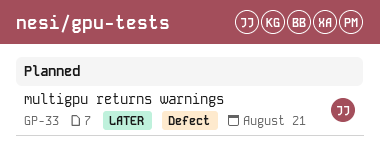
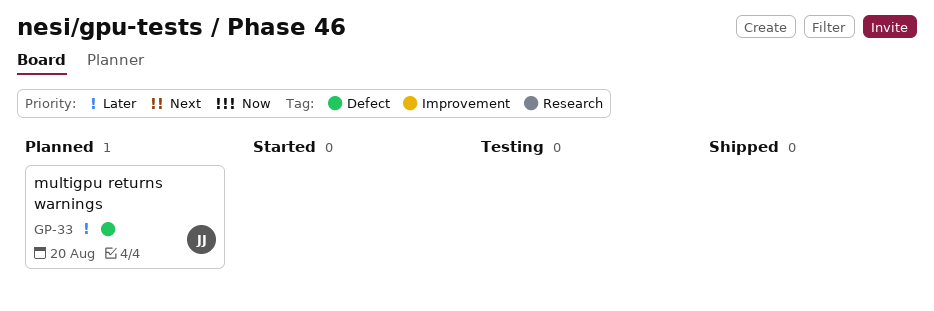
GP-33, due: Aug 21 -> Aug 20

